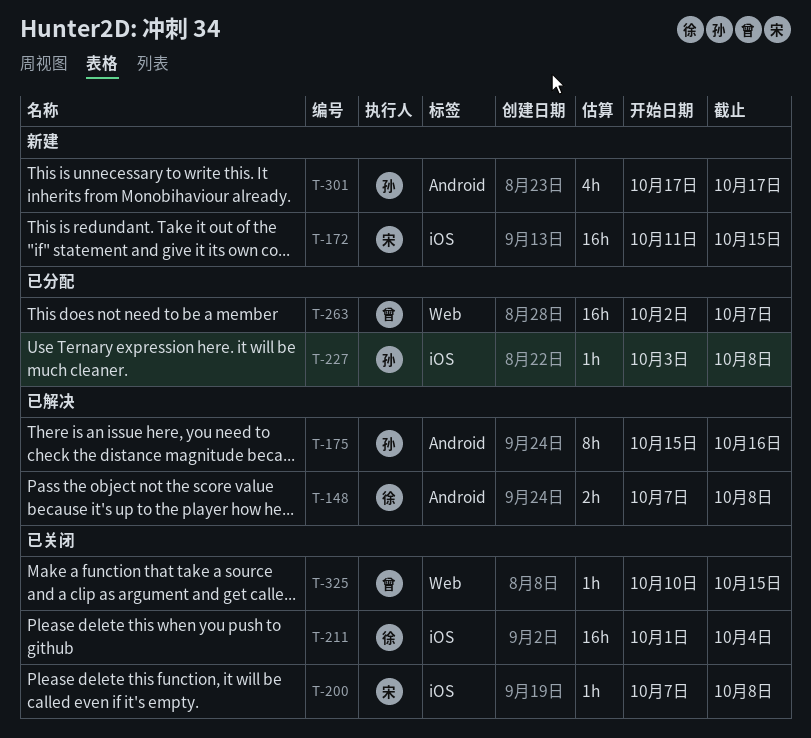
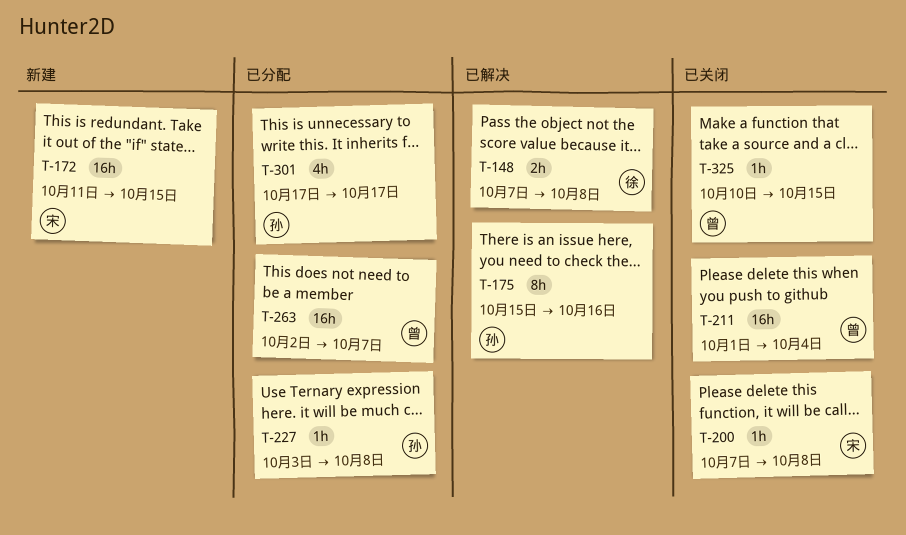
T-211, owner: 徐 -> 曾
T-301, status: 新建 -> 已分配

